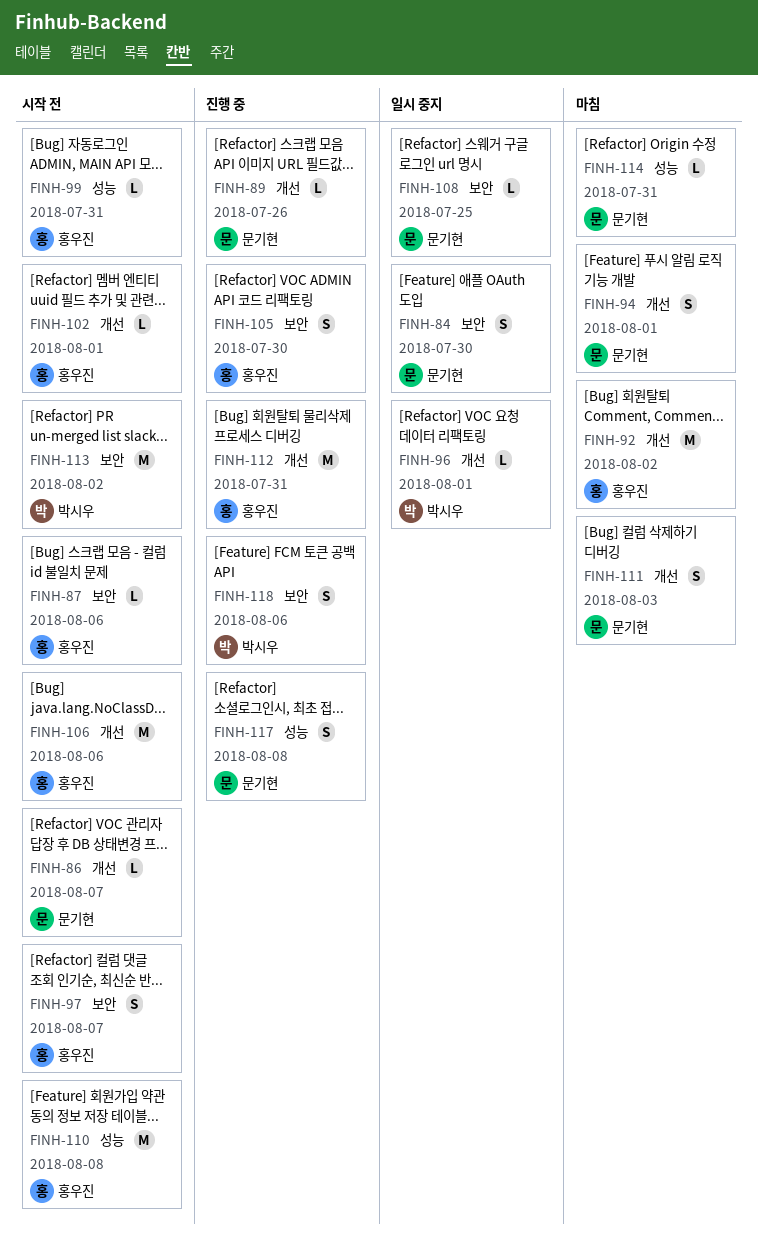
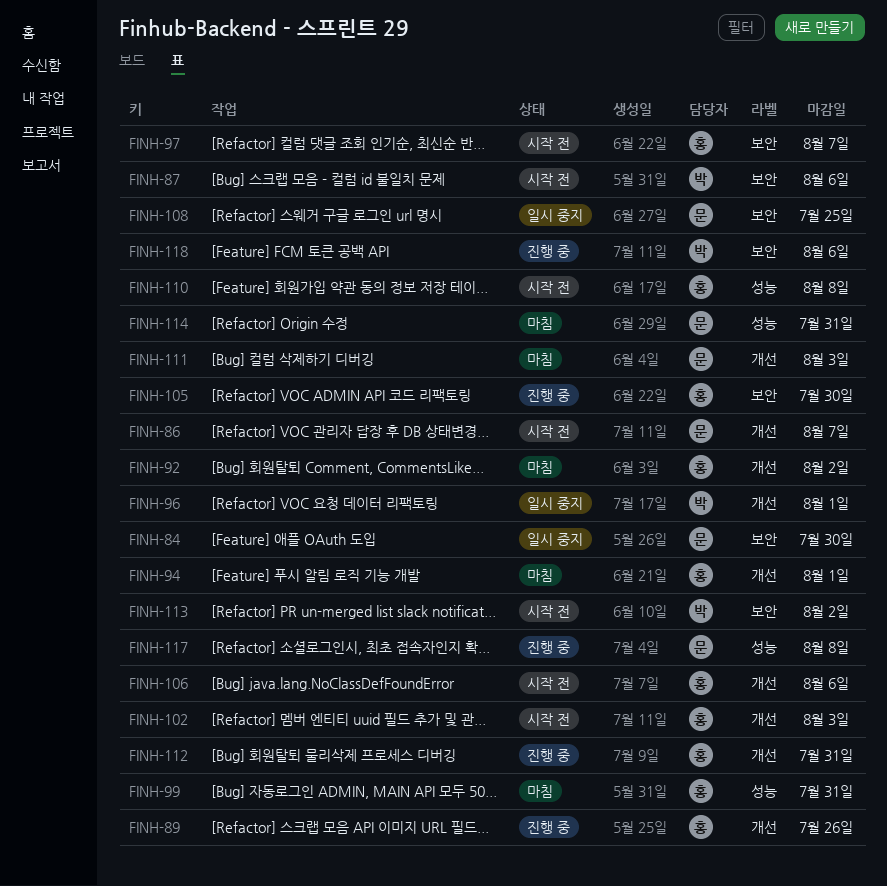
FINH-87, owner: 홍우진 -> 박시우
FINH-89, owner: 문기현 -> 홍우진
FINH-94, owner: 문기현 -> 홍우진
FINH-99, status: 시작 전 -> 마침
FINH-102, due: Aug 1 -> Aug 3

